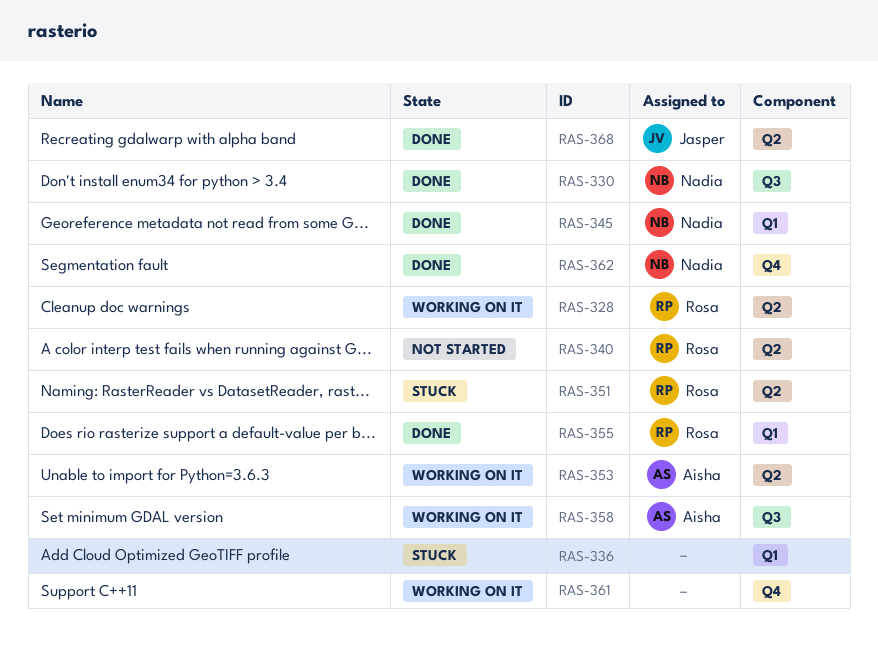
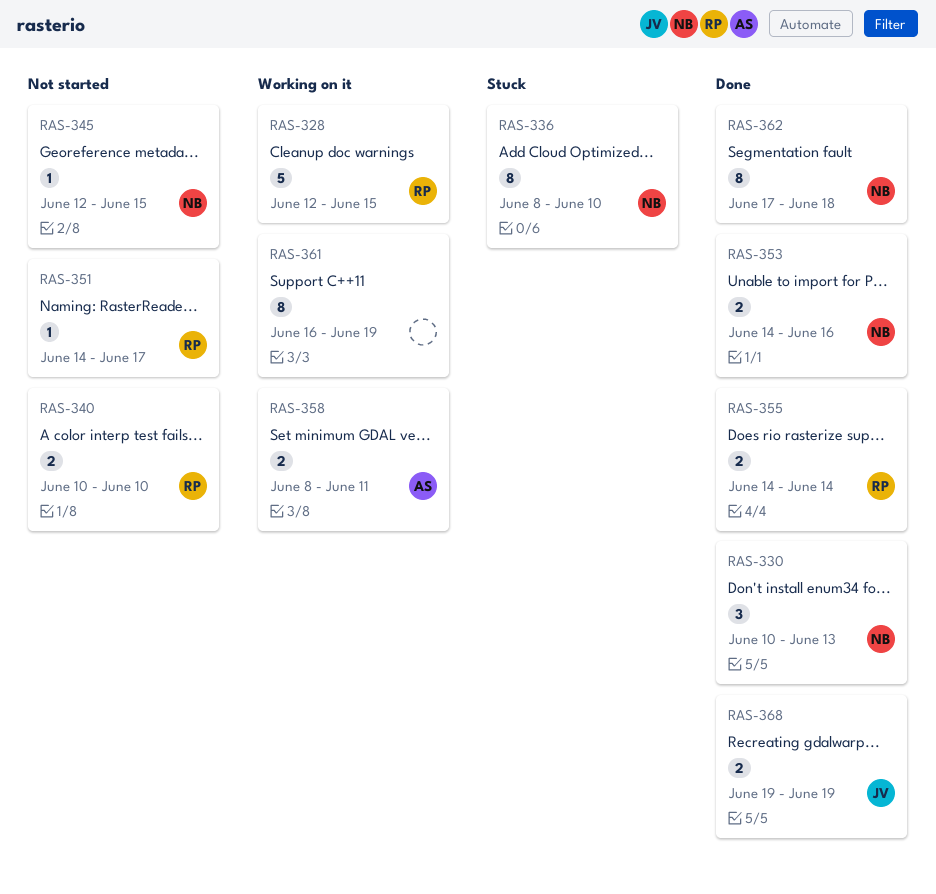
RAS-336, owner: none -> Nadia
RAS-345, status: Done -> Not started
RAS-351, status: Stuck -> Not started
RAS-353, status: Working on it -> Done
RAS-353, owner: Aisha -> Nadia

